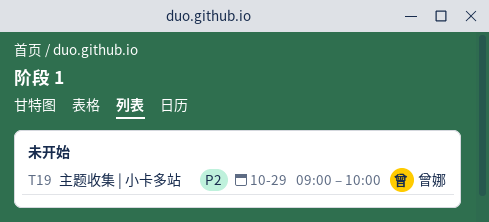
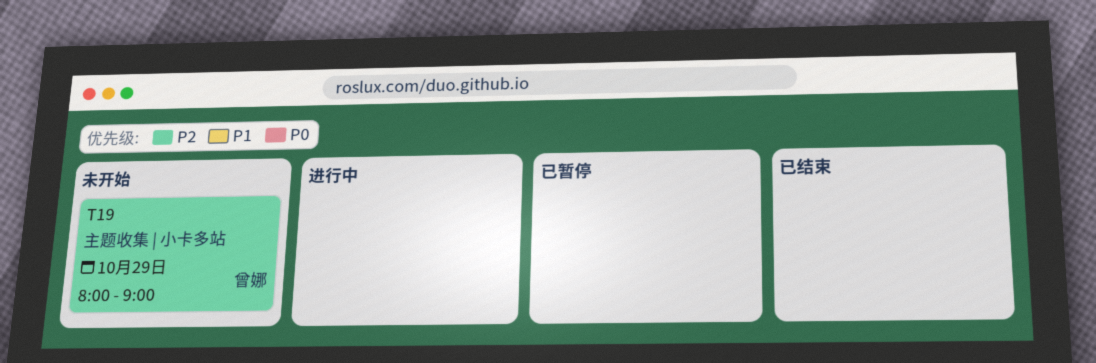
T19, begins: 09:00 -> 08:00
T19, ends: 10:00 -> 09:00

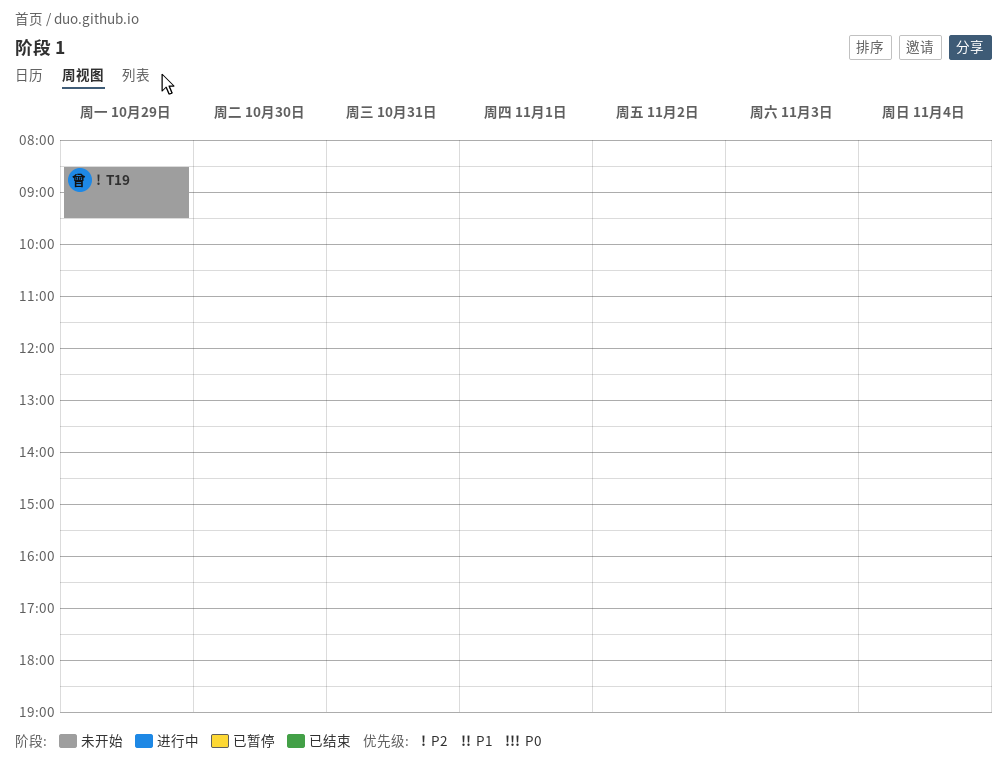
T19, begins: 08:00 -> 08:30
T19, ends: 09:00 -> 09:30

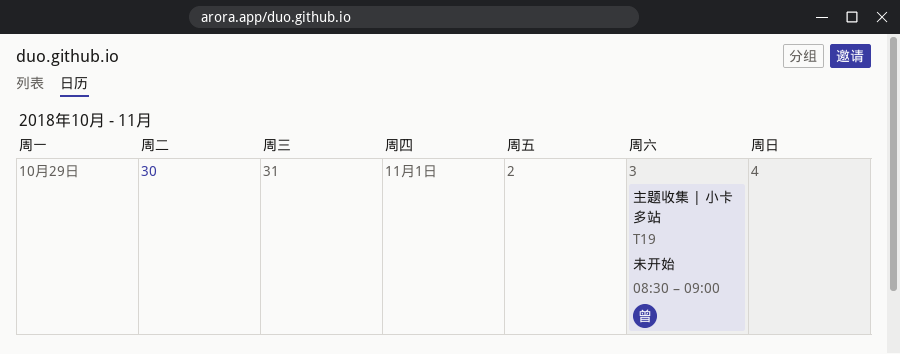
T19, day: Oct 29 -> Nov 3
T19, ends: 09:30 -> 09:00

